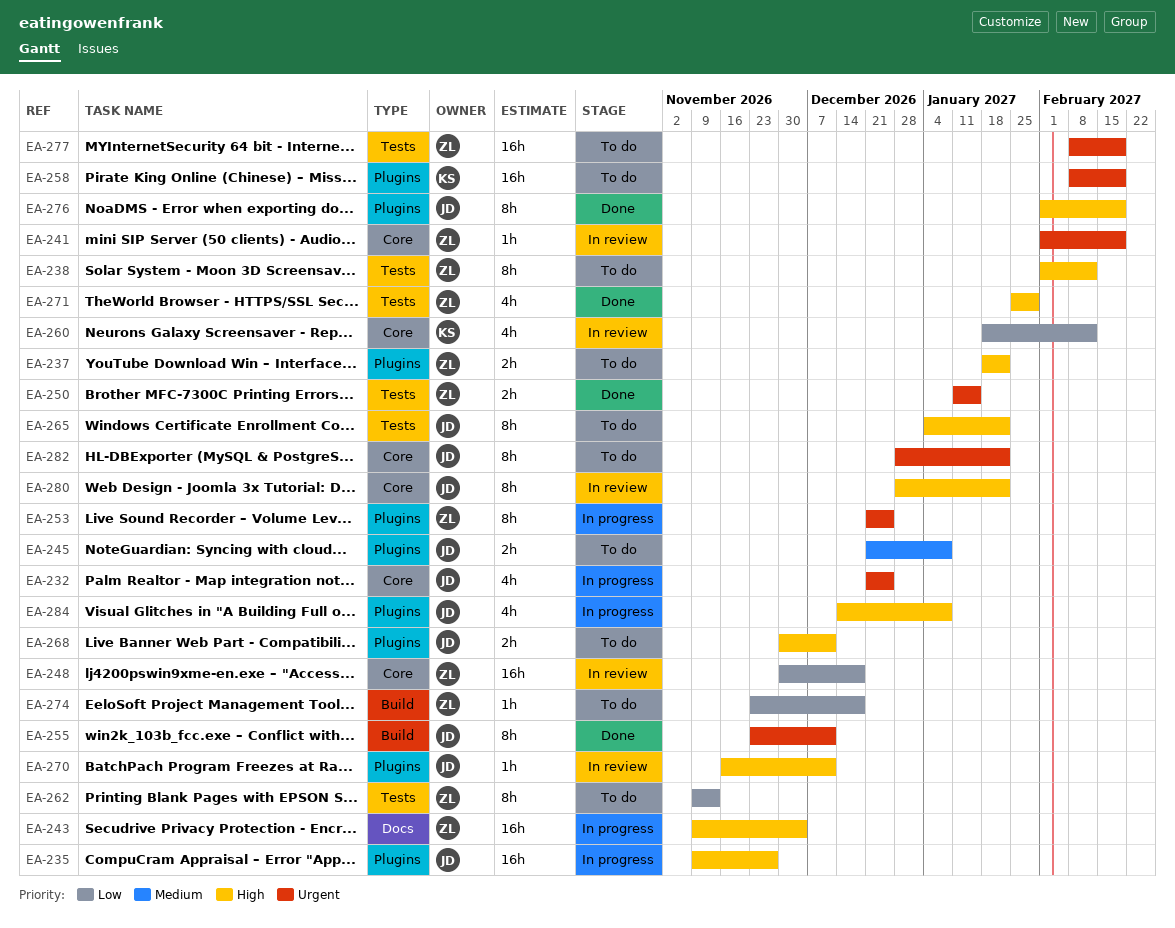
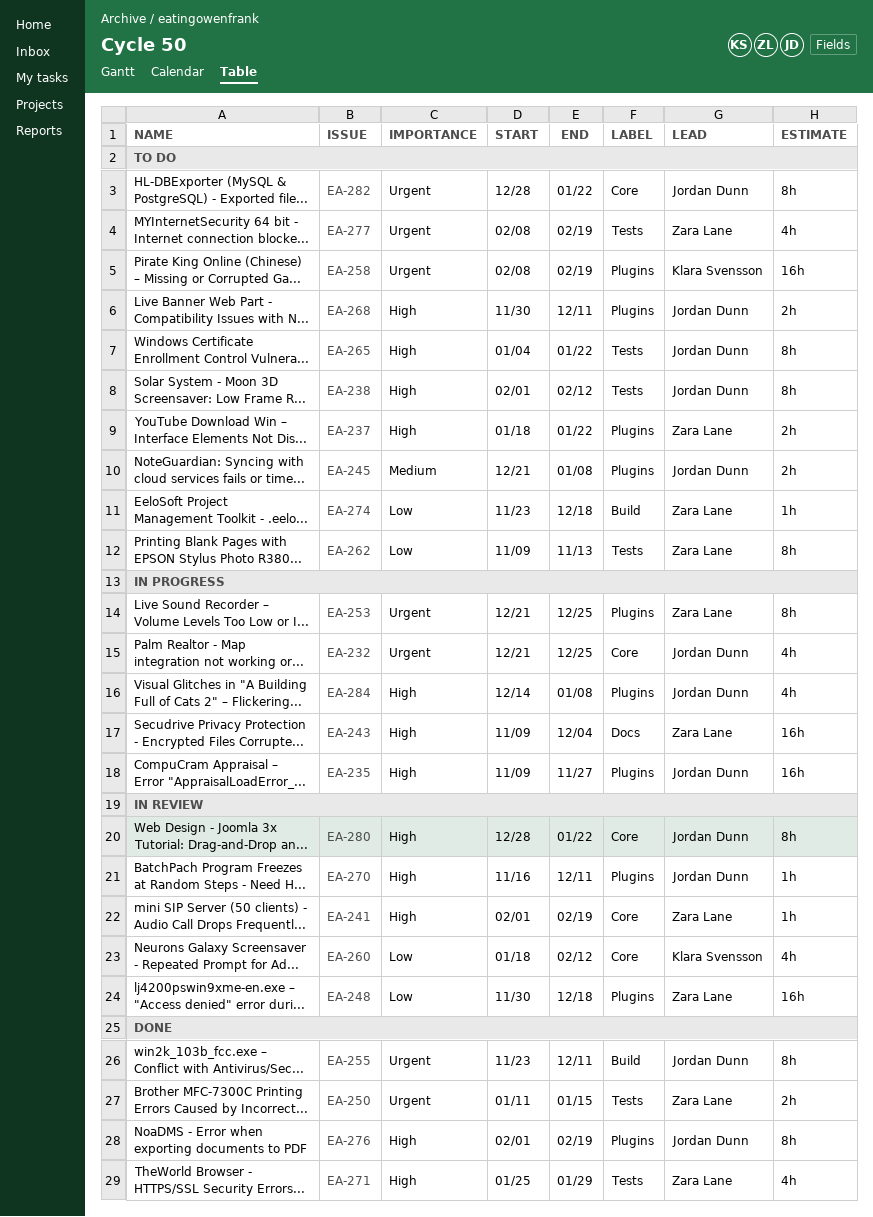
EA-238, owner: Zara Lane -> Jordan Dunn
EA-241, priority: Urgent -> High
EA-248, label: Core -> Plugins
EA-277, estimate: 16h -> 4h

